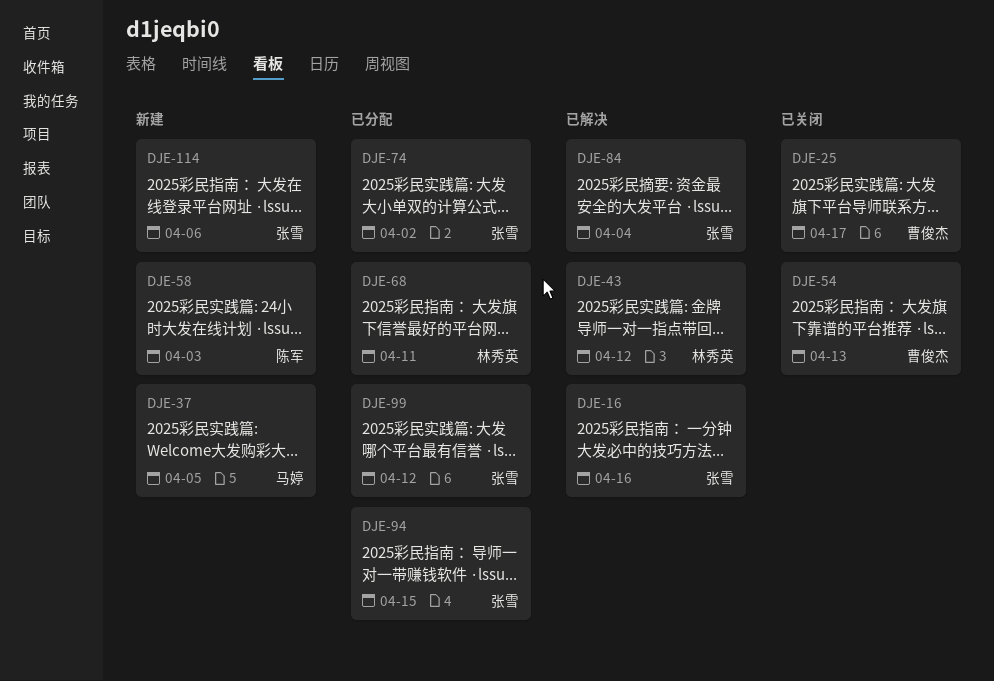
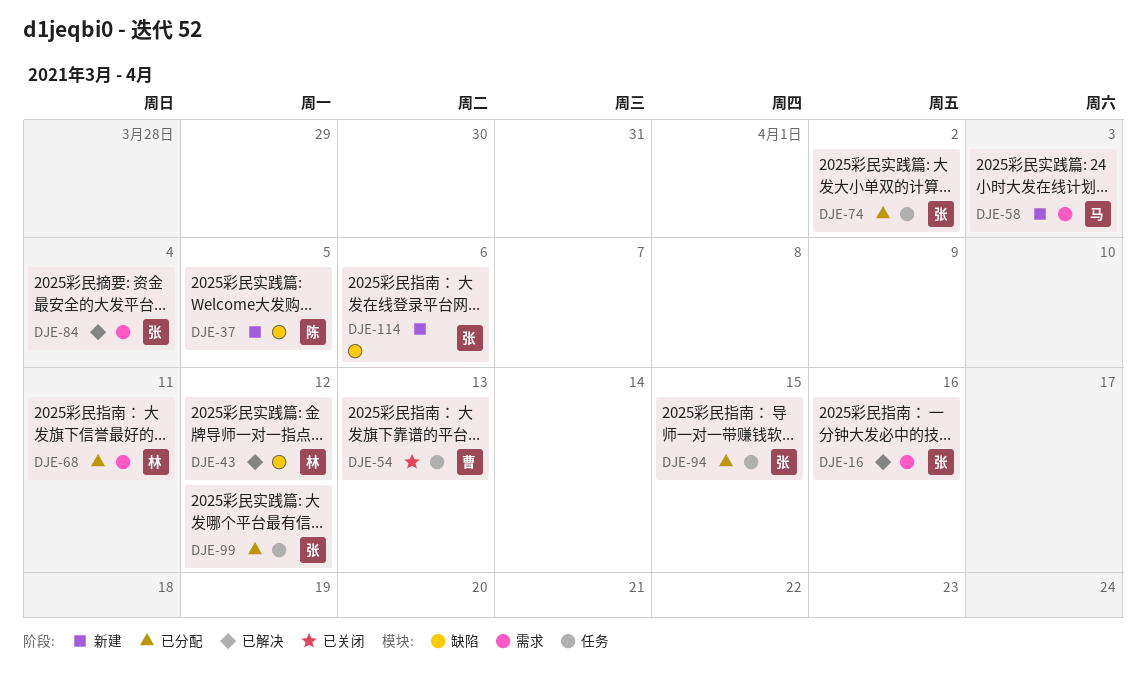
DJE-25: present -> none
DJE-37, owner: 马婷 -> 陈军
DJE-58, owner: 陈军 -> 马婷

